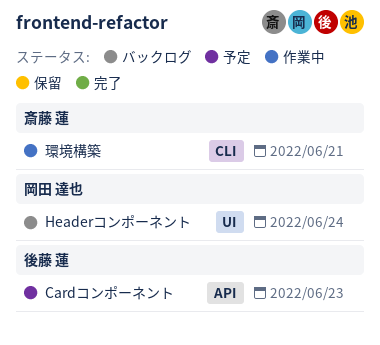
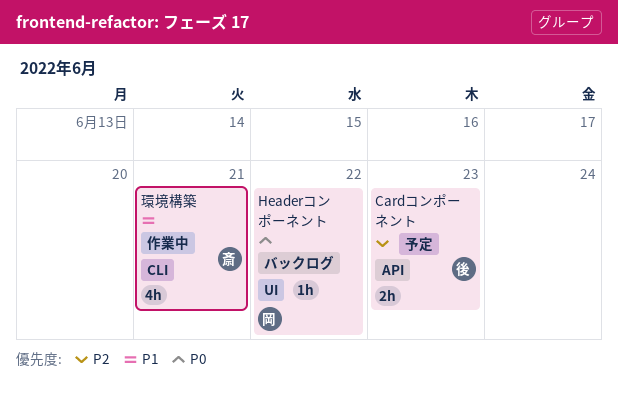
Headerコンポーネント, due: Jun 24 -> Jun 22

